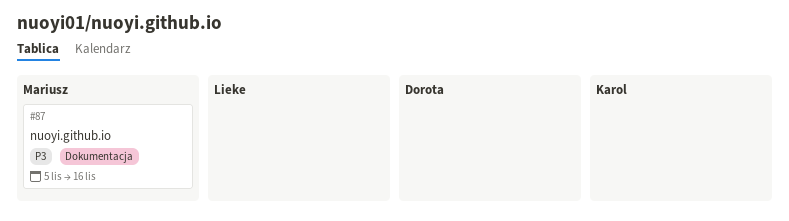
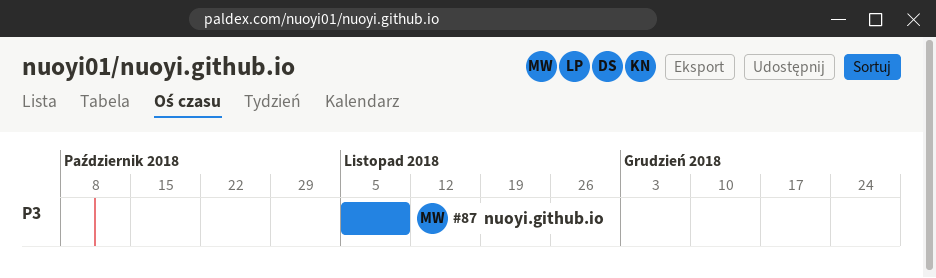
#87, due: Nov 16 -> Nov 9

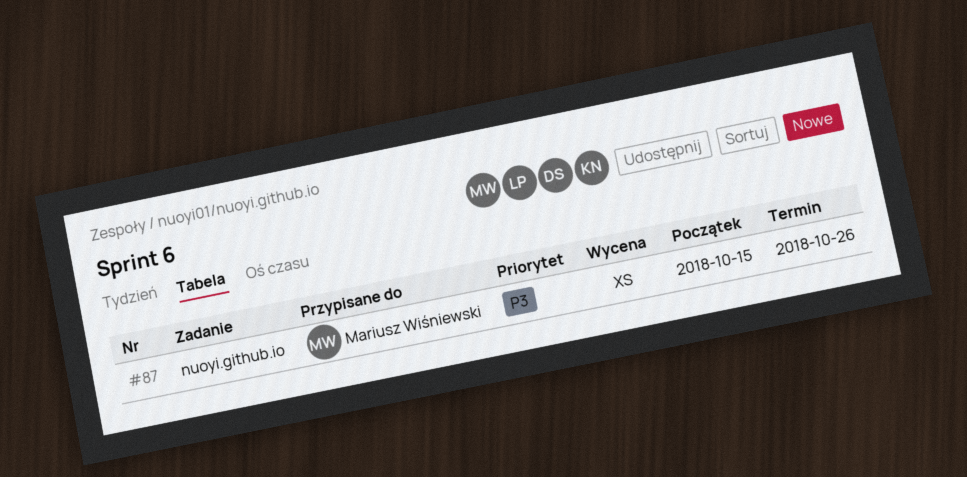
#87, start: Nov 5 -> Oct 15
#87, due: Nov 9 -> Oct 26

